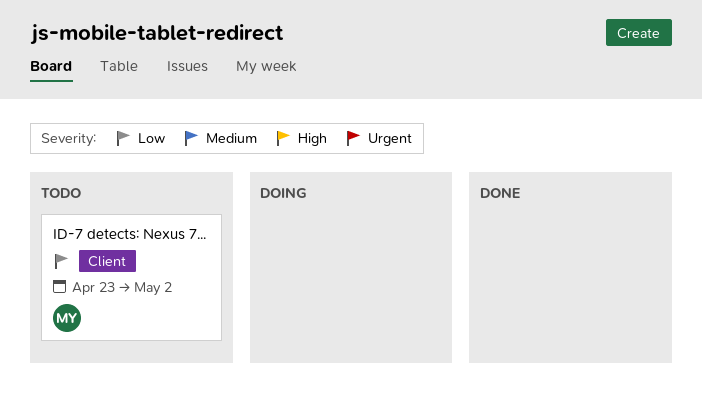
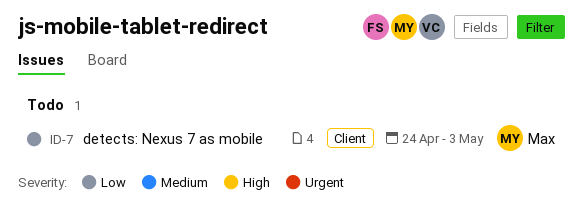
ID-7, start: Apr 23 -> Apr 24
ID-7, due: May 2 -> May 3

